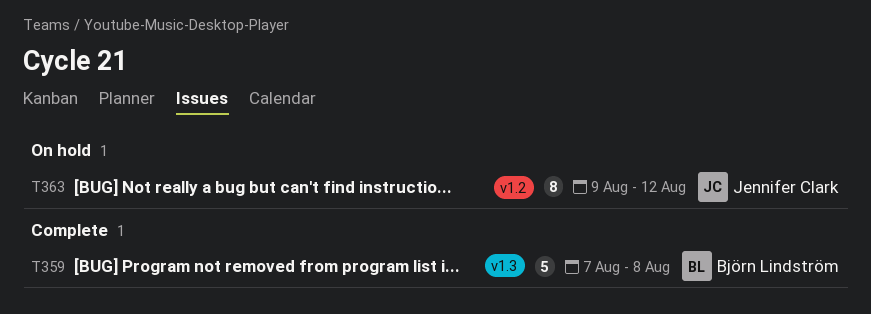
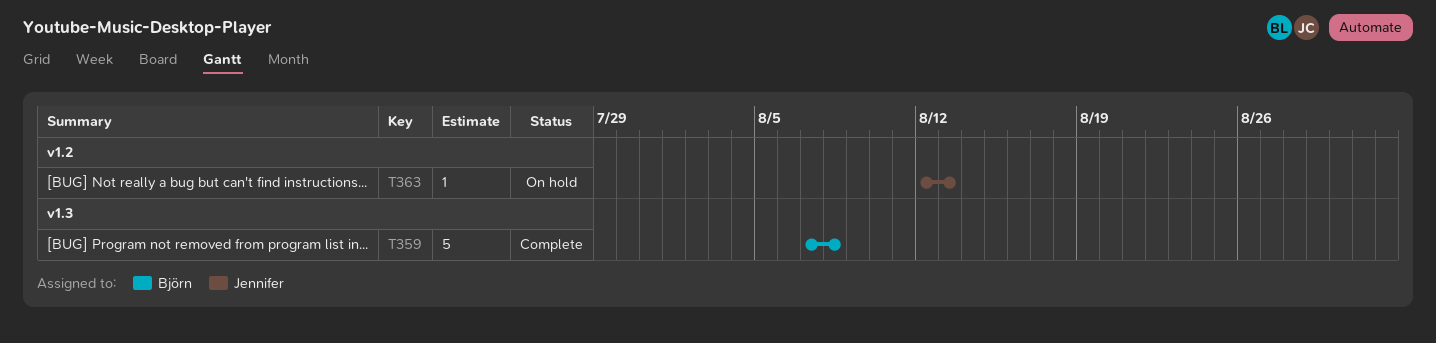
T363, estimate: 8 -> 1
T363, start: Aug 9 -> Aug 12
T363, due: Aug 12 -> Aug 13

